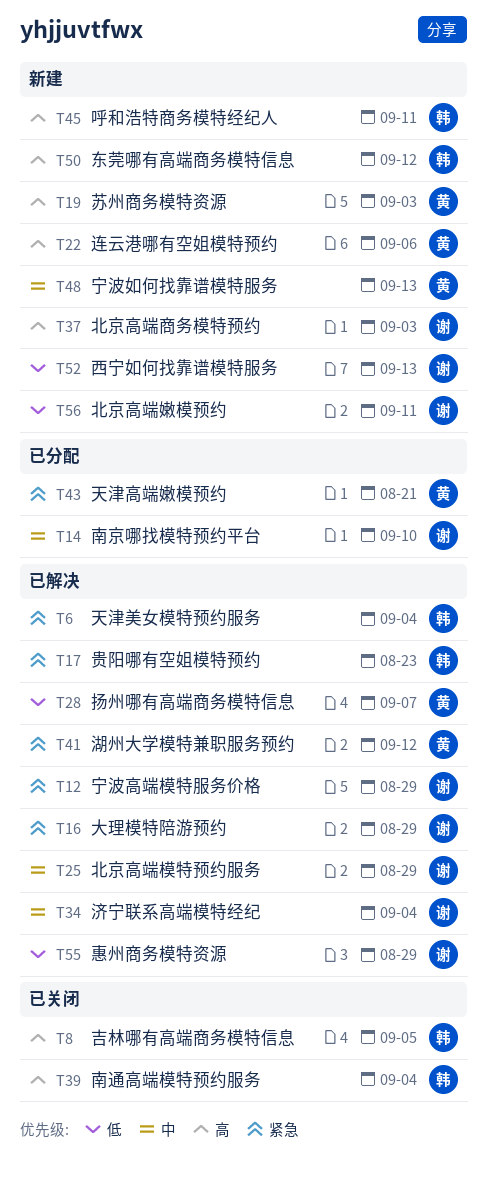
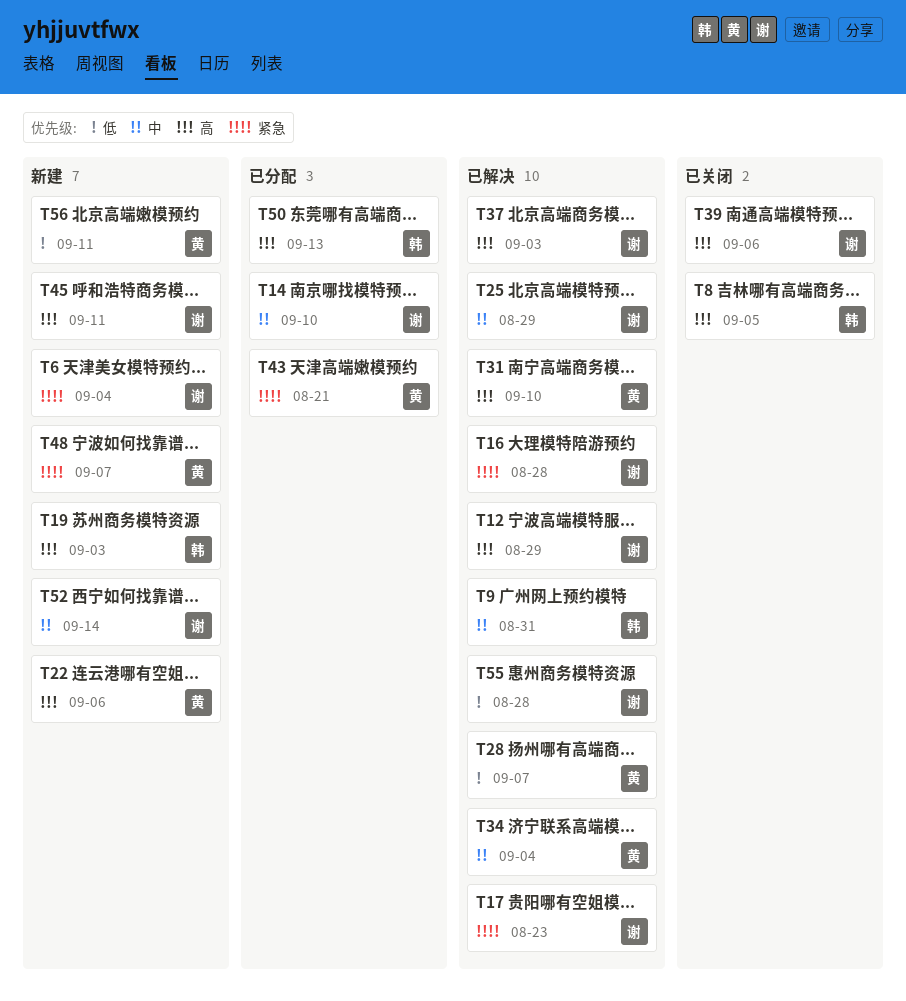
T6, status: 已解决 -> 新建
T6, owner: 韩 -> 谢
T9: none -> present
T12, priority: 紧急 -> 高
T16, due: Aug 29 -> Aug 28
T17, owner: 韩 -> 谢
T19, owner: 黄 -> 韩
T31: none -> present
T34, owner: 谢 -> 黄
T37, status: 新建 -> 已解决
T39, owner: 韩 -> 谢
T39, due: Sep 4 -> Sep 6
T41: present -> none
T45, owner: 韩 -> 谢
T48, priority: 中 -> 紧急
T48, due: Sep 13 -> Sep 7
T50, status: 新建 -> 已分配
T50, due: Sep 12 -> Sep 13
T52, priority: 低 -> 中
T52, due: Sep 13 -> Sep 14
T55, due: Aug 29 -> Aug 28
T56, owner: 谢 -> 黄

